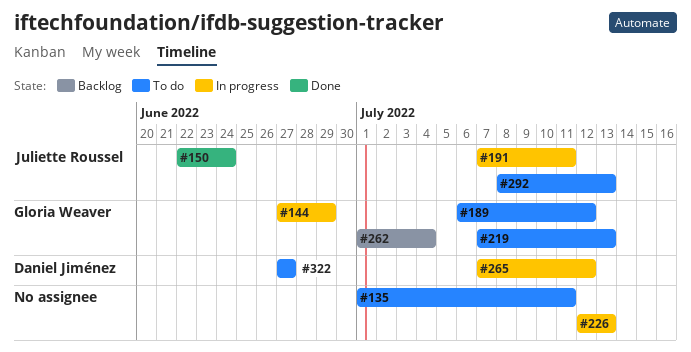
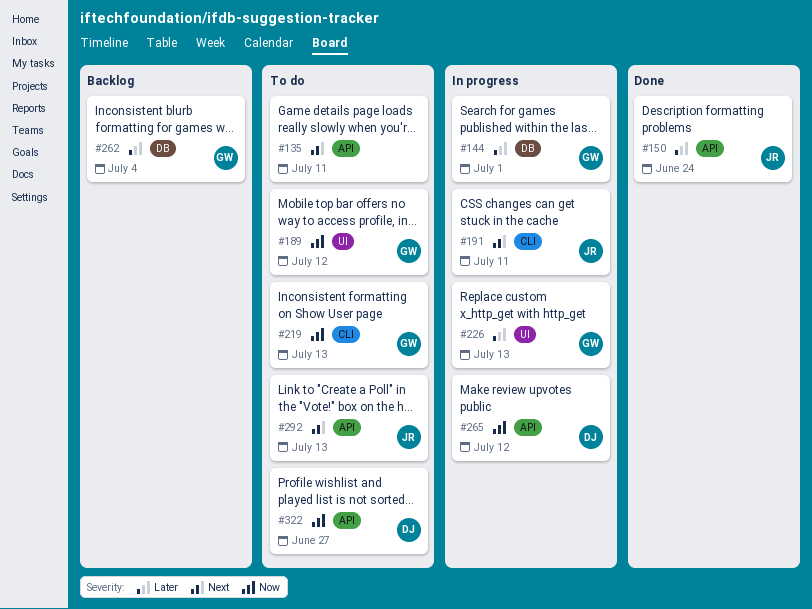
#144, due: Jun 29 -> Jul 1
#226, owner: none -> Gloria Weaver

